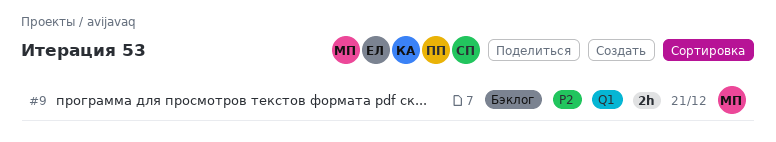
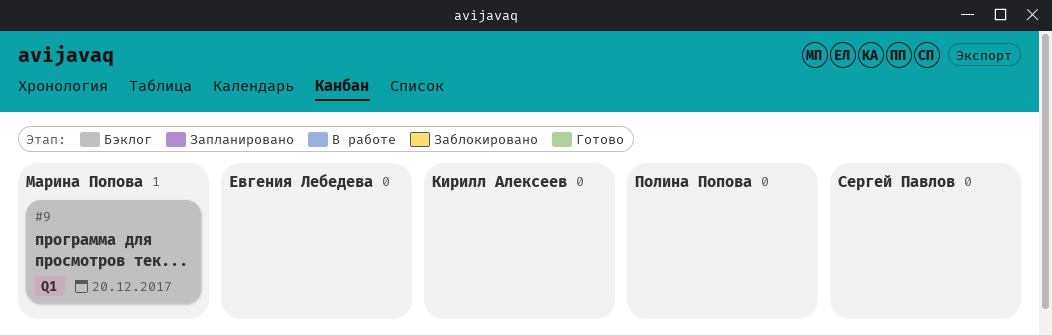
#9, due: Dec 21 -> Dec 20

